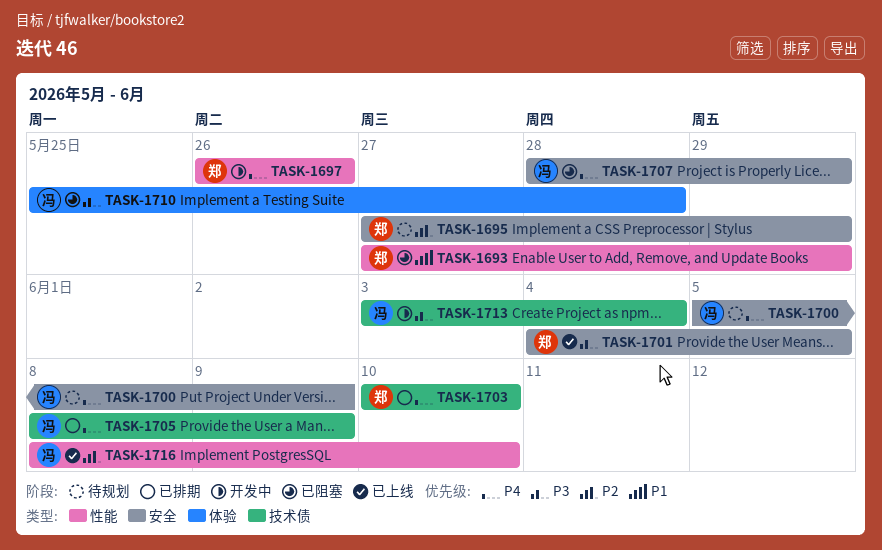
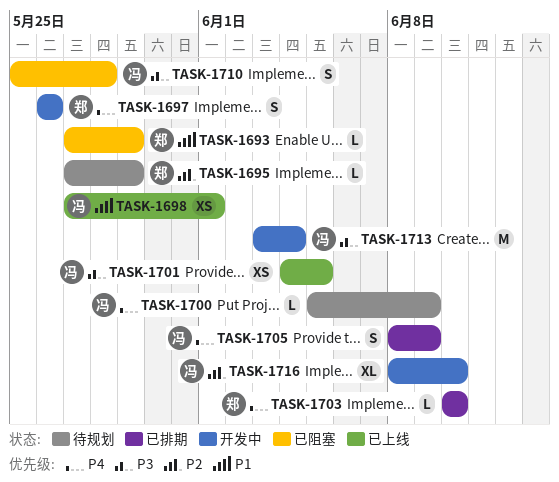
TASK-1698: none -> present
TASK-1701, owner: 郑 -> 冯
TASK-1707: present -> none
TASK-1716, status: 已上线 -> 开发中

